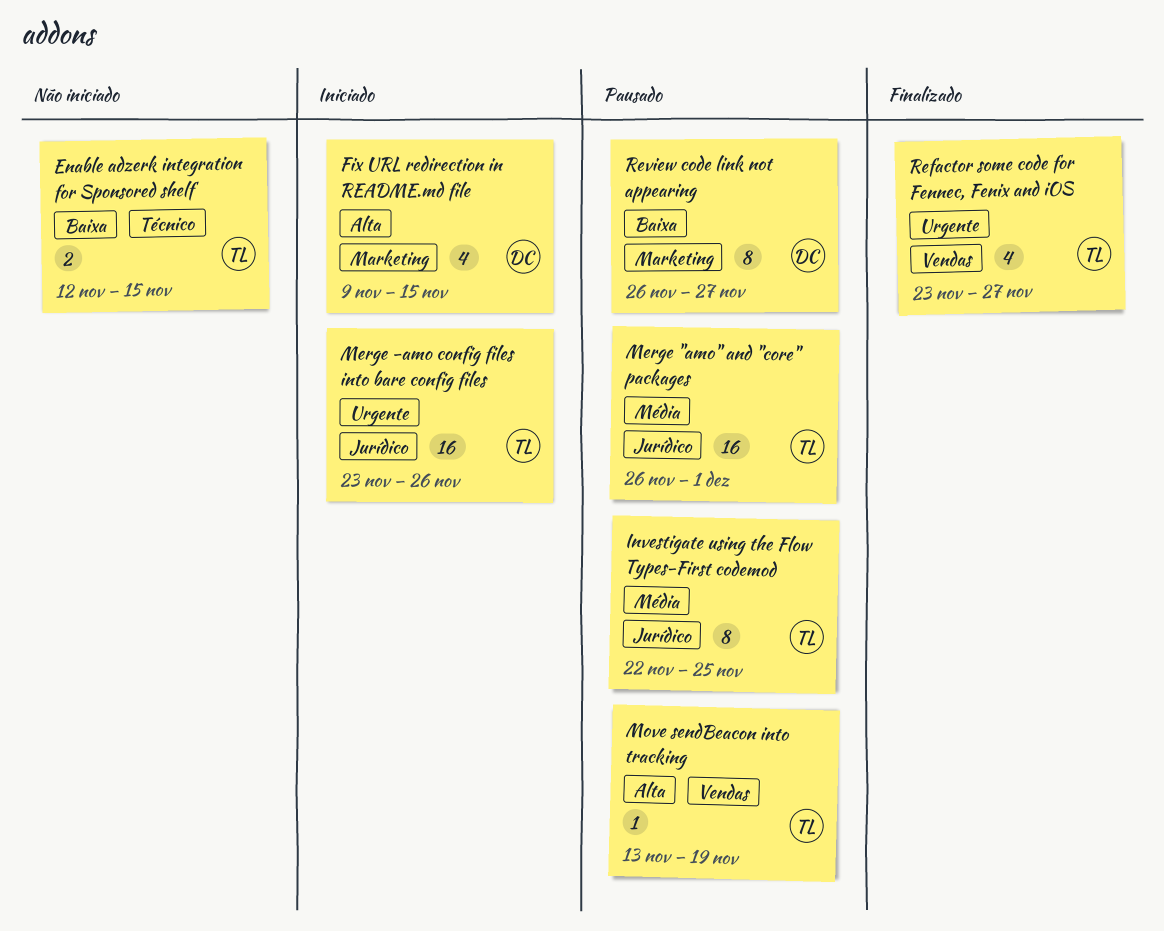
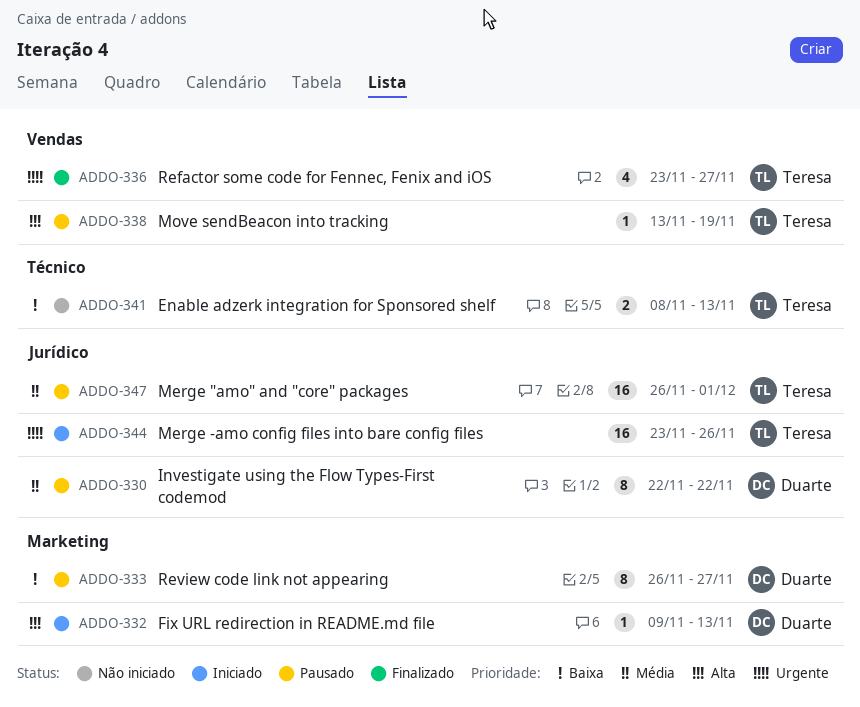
Enable adzerk integration for Sponsored shelf, start: Nov 12 -> Nov 8
Enable adzerk integration for Sponsored shelf, due: Nov 15 -> Nov 13
Fix URL redirection in README.md file, estimate: 4 -> 1
Fix URL redirection in README.md file, due: Nov 15 -> Nov 13
Investigate using the Flow Types-First codemod, owner: Teresa -> Duarte
Investigate using the Flow Types-First codemod, due: Nov 25 -> Nov 22

